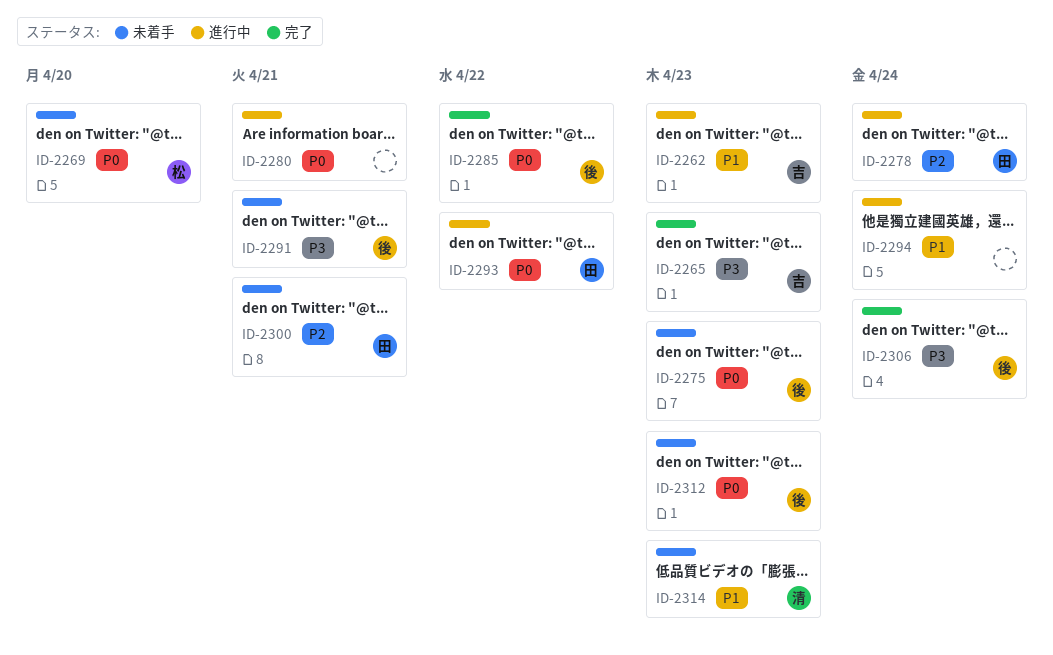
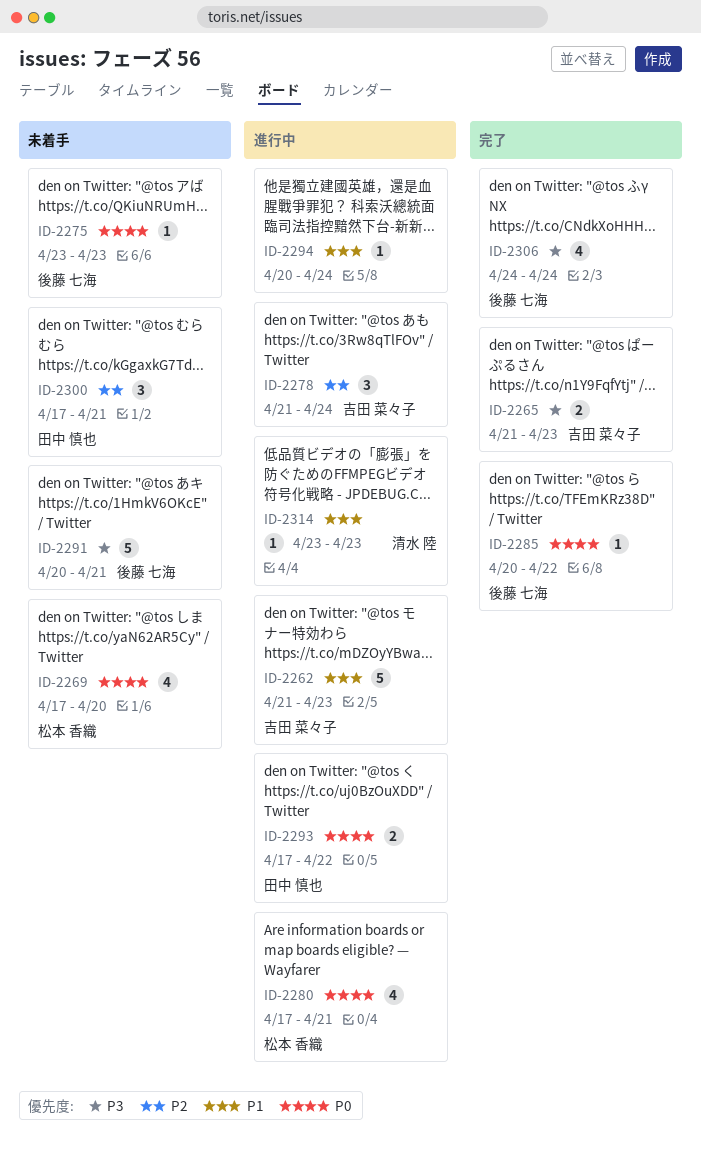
ID-2278, owner: 田中 慎也 -> 吉田 菜々子
ID-2280, owner: none -> 松本 香織
ID-2312: present -> none
ID-2314, status: 未着手 -> 進行中

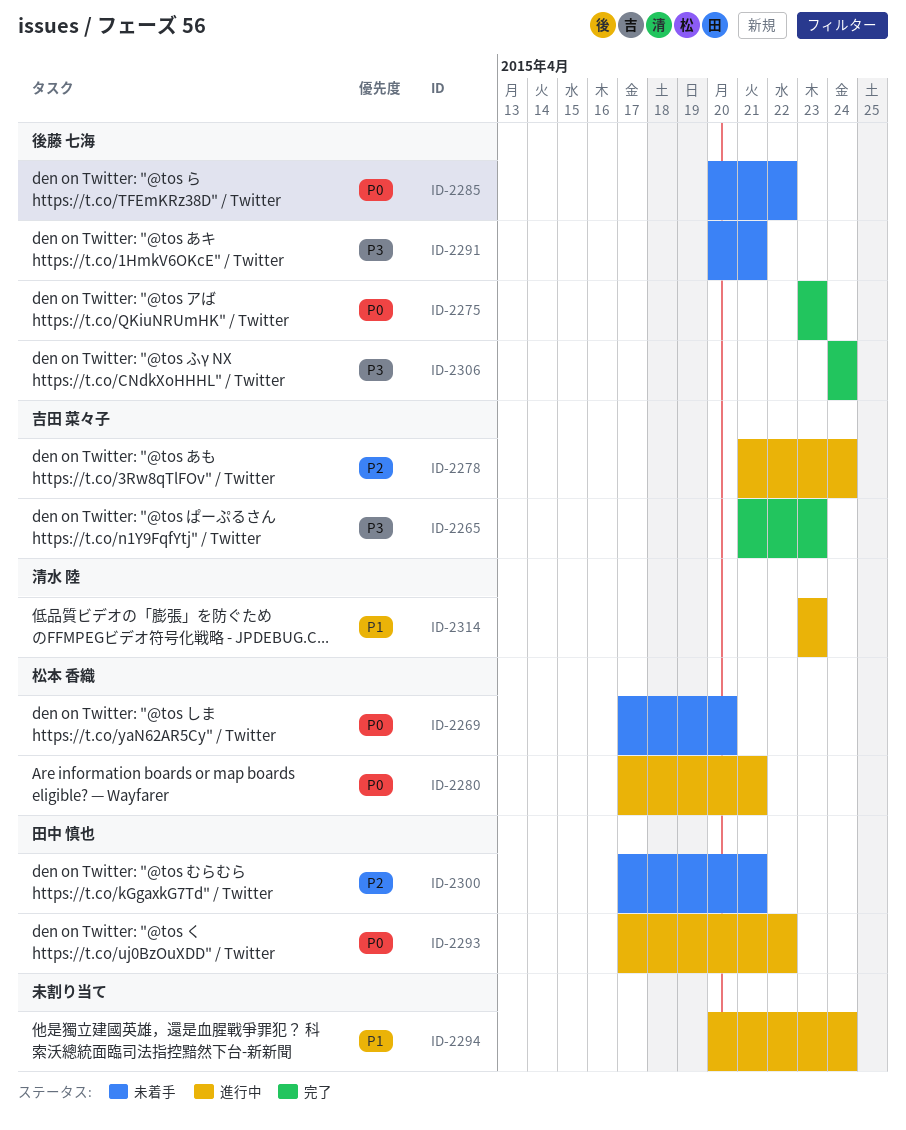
ID-2262: present -> none
ID-2275, status: 未着手 -> 完了
ID-2285, status: 完了 -> 未着手

